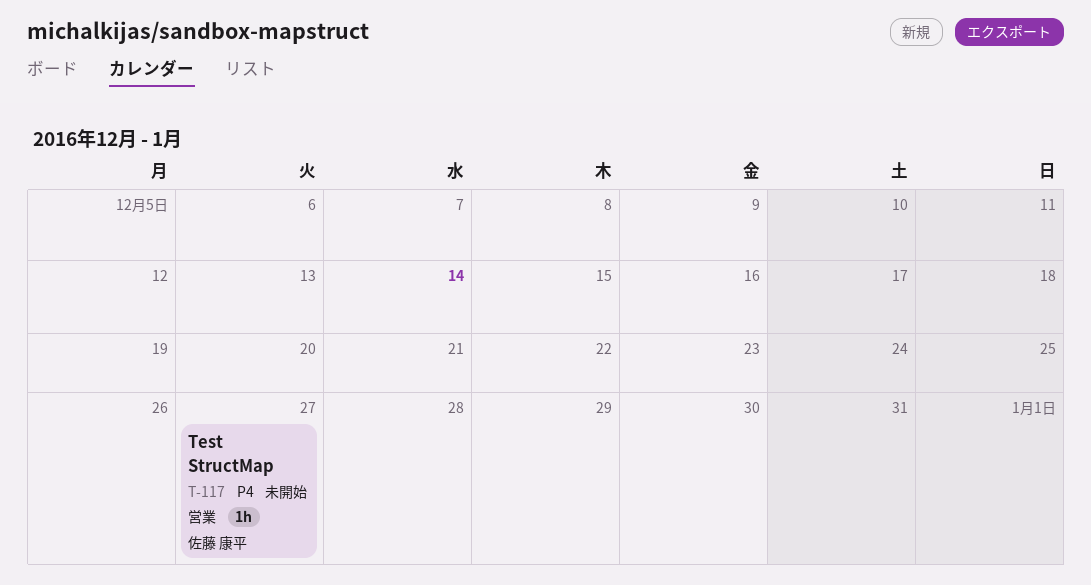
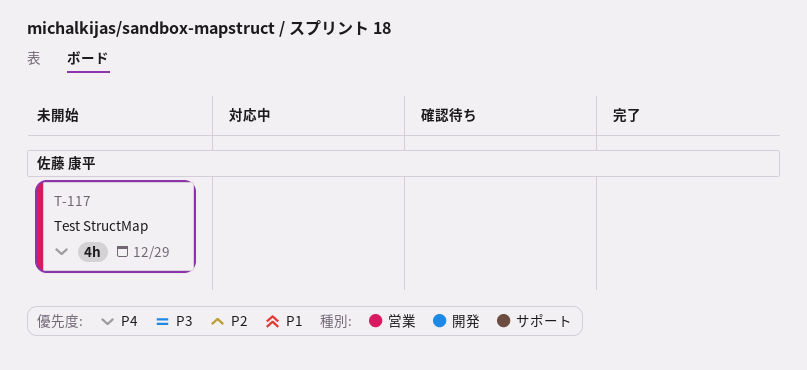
T-117, estimate: 1h -> 4h
T-117, due: Dec 27 -> Dec 29

